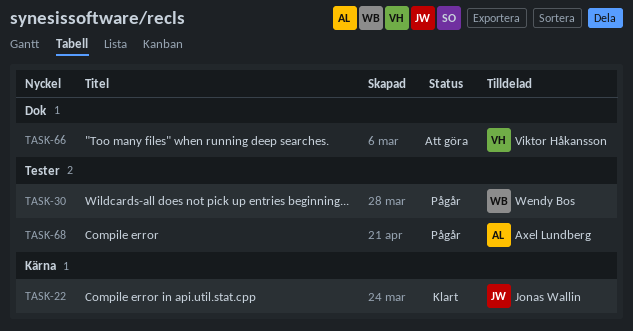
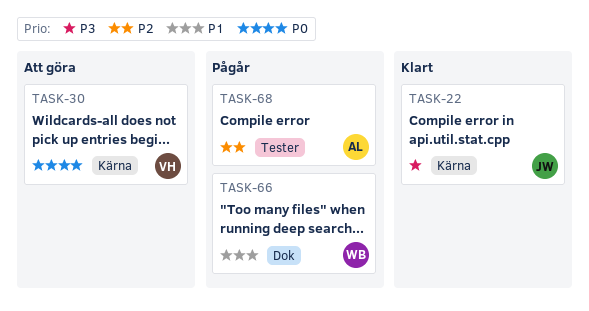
TASK-30, status: Pågår -> Att göra
TASK-30, owner: Wendy Bos -> Viktor Håkansson
TASK-30, label: Tester -> Kärna
TASK-66, status: Att göra -> Pågår
TASK-66, owner: Viktor Håkansson -> Wendy Bos

